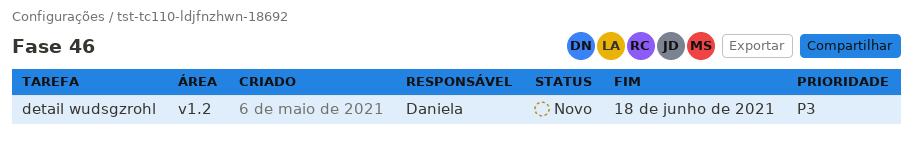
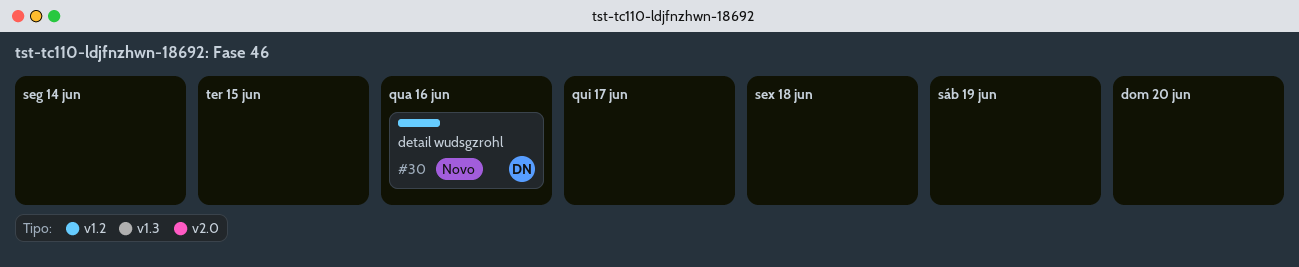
detail wudsgzrohl, due: Jun 18 -> Jun 16

